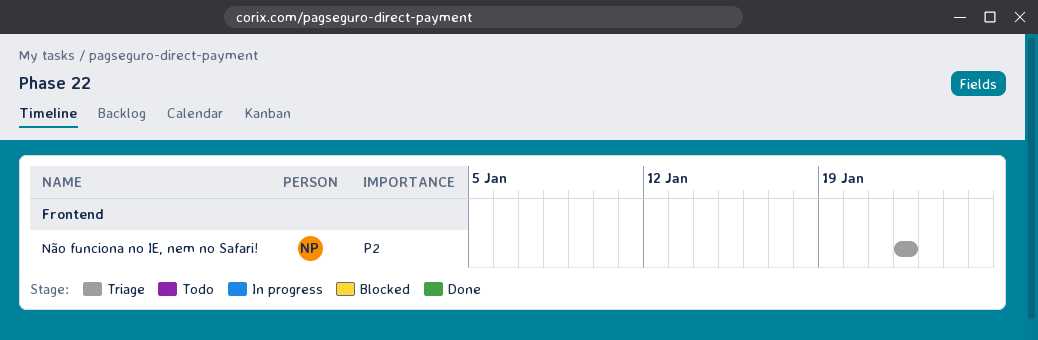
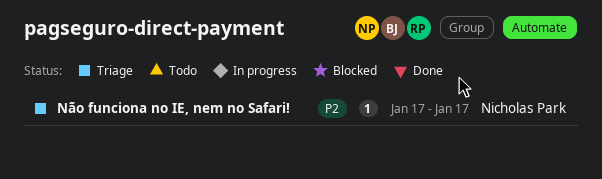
Não funciona no IE, nem no Safari!, start: Jan 22 -> Jan 17
Não funciona no IE, nem no Safari!, due: Jan 22 -> Jan 17

